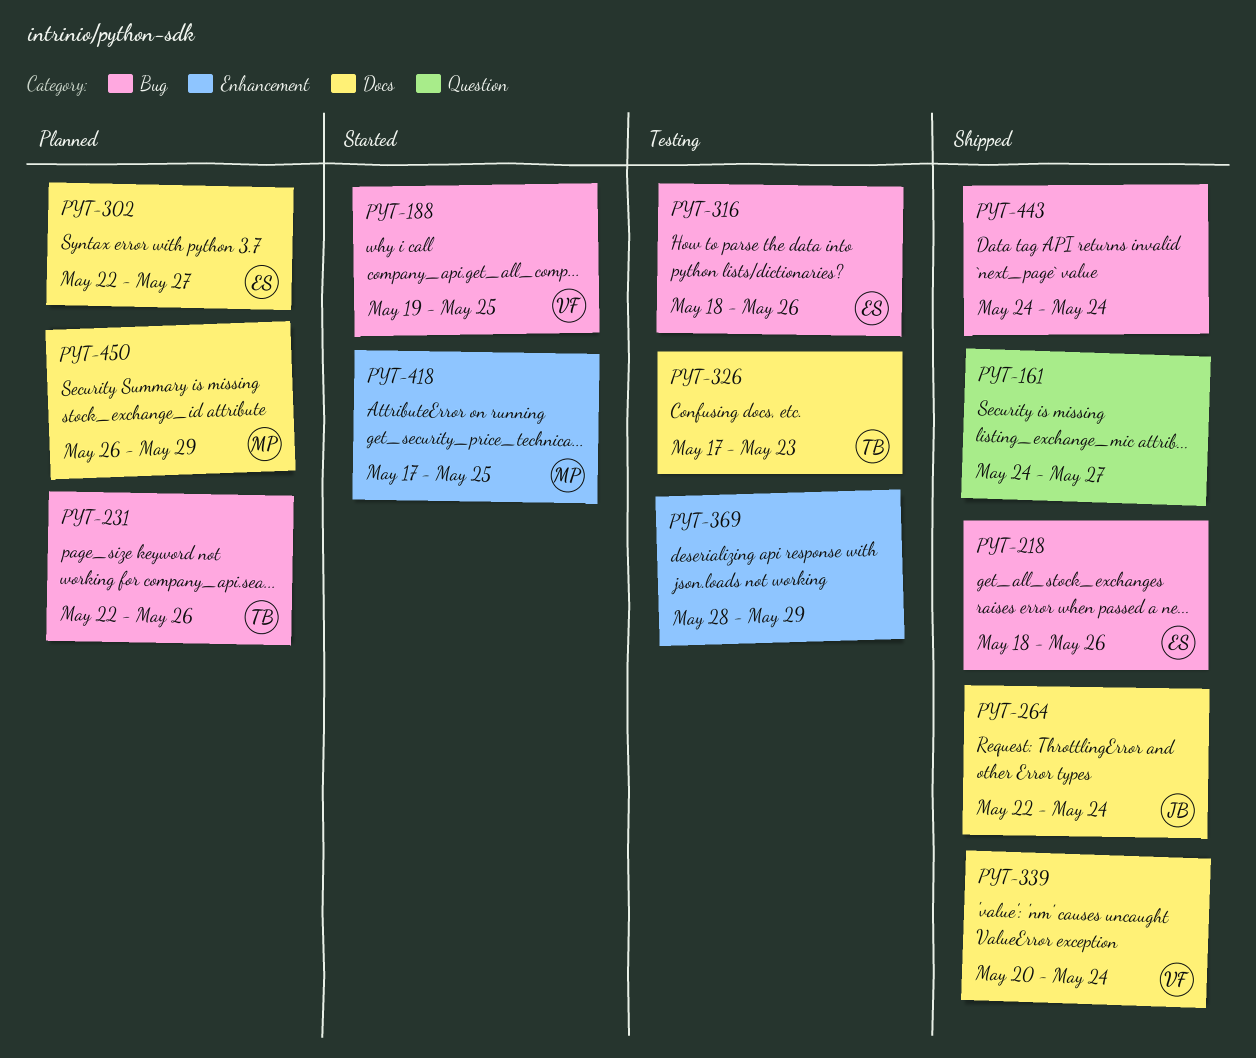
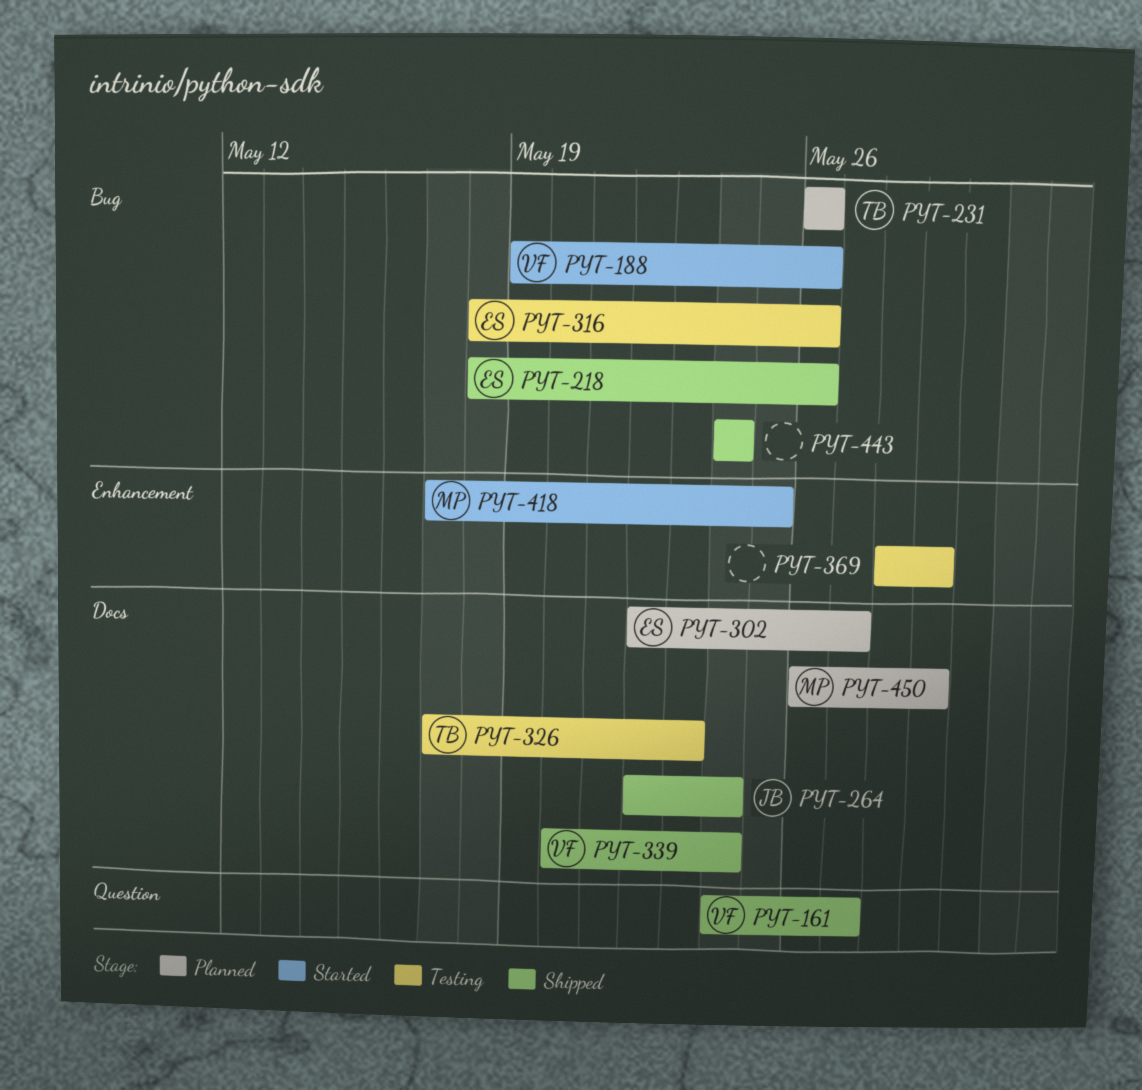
PYT-161, owner: none -> VF
PYT-188, due: May 25 -> May 26
PYT-231, start: May 22 -> May 26

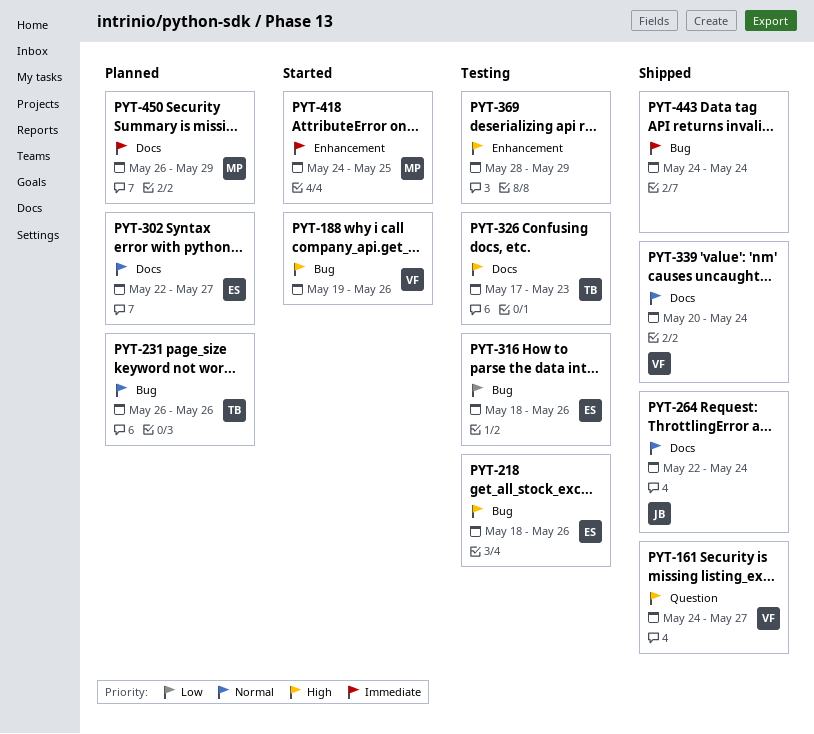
PYT-218, status: Shipped -> Testing
PYT-418, start: May 17 -> May 24

